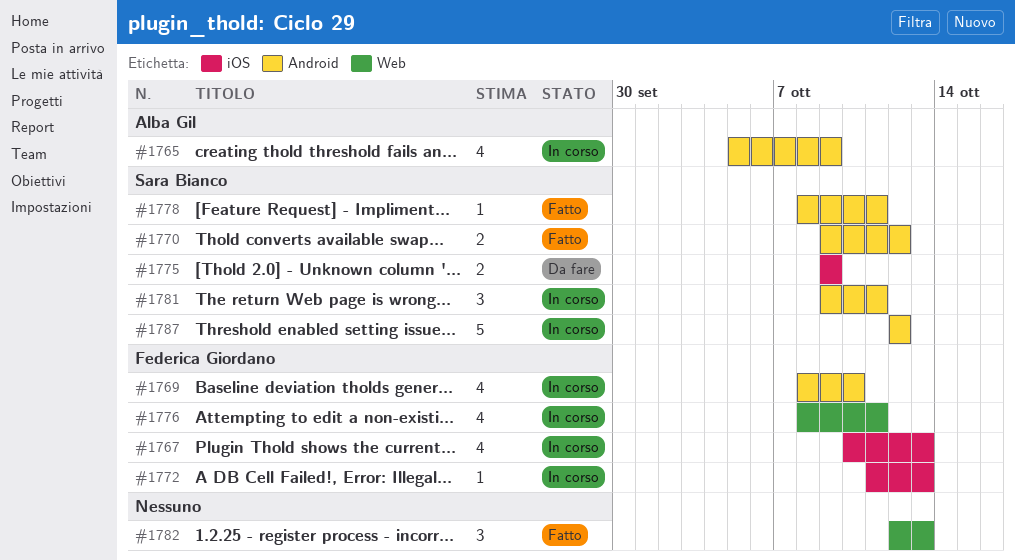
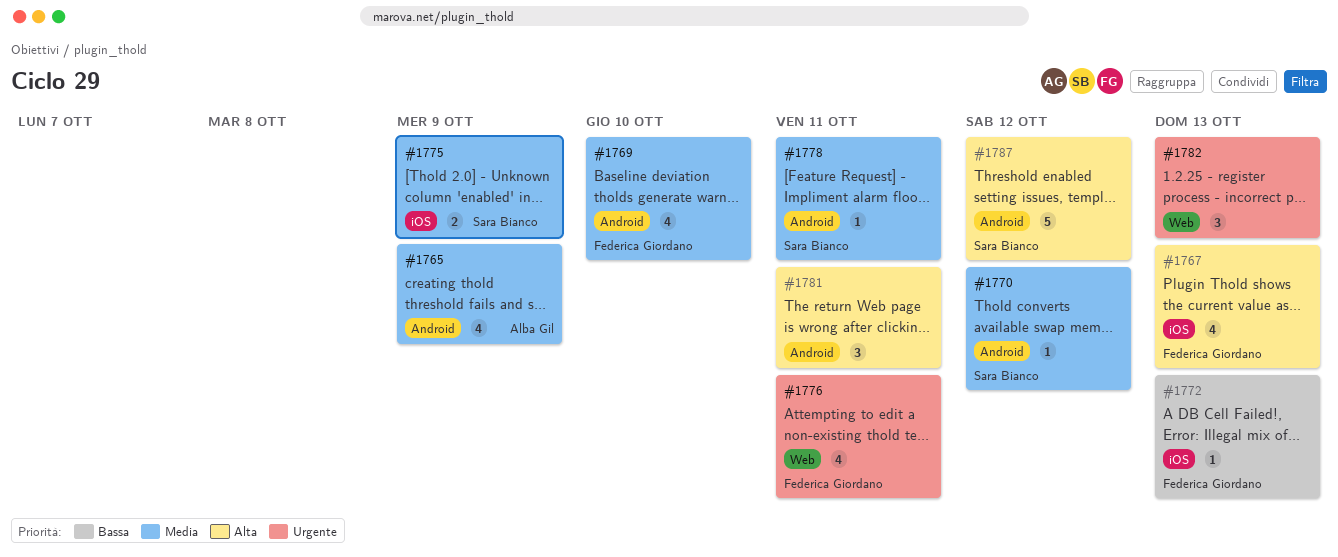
#1770, estimate: 2 -> 1
#1781, owner: Sara Bianco -> none

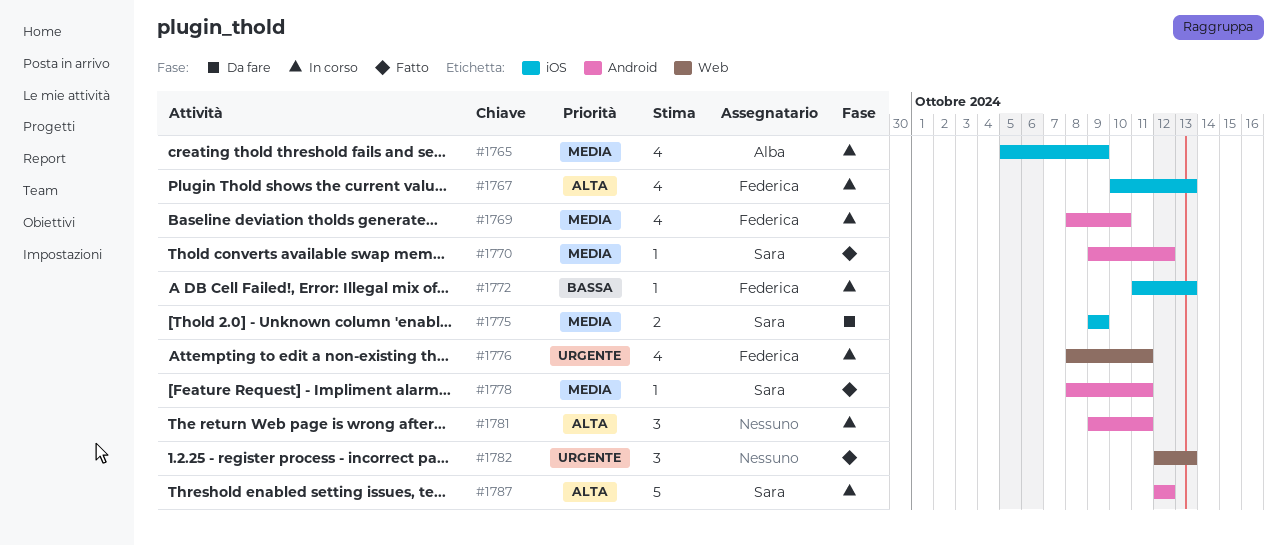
#1765, label: Android -> iOS

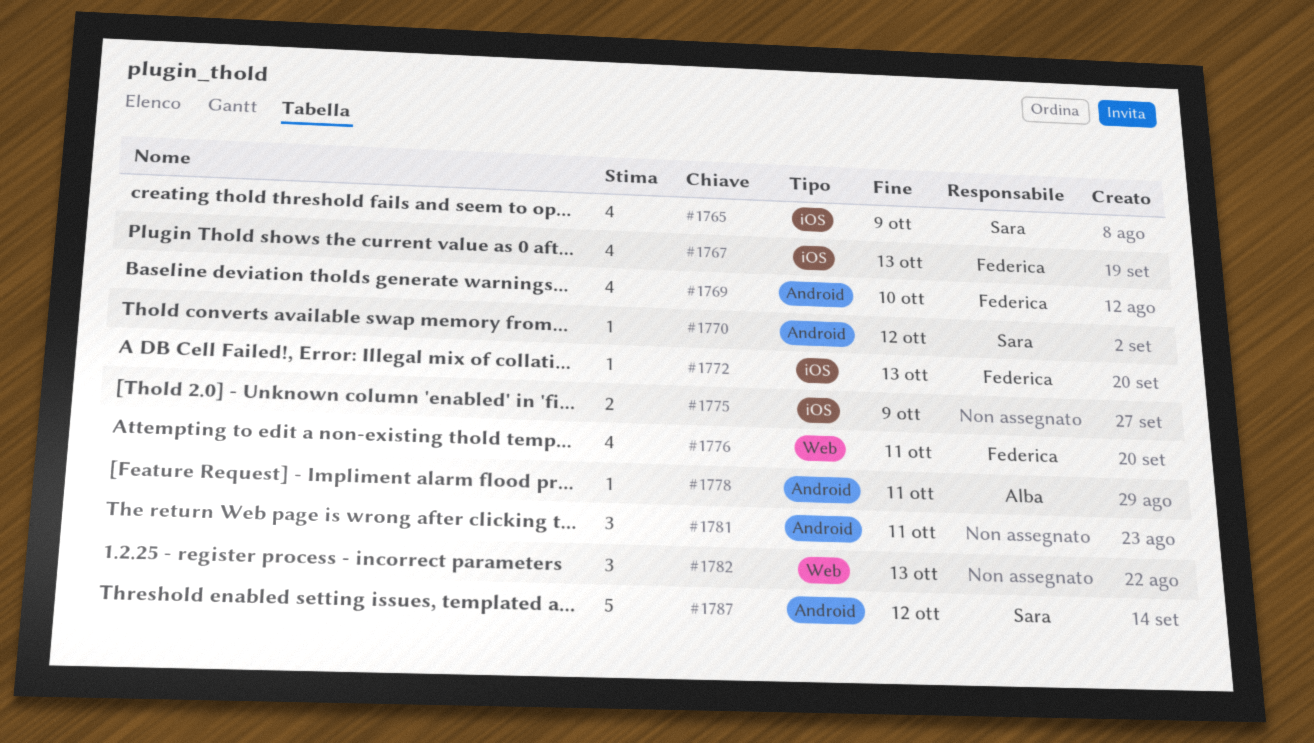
#1765, owner: Alba -> Sara
#1775, owner: Sara -> none
#1778, owner: Sara -> Alba

